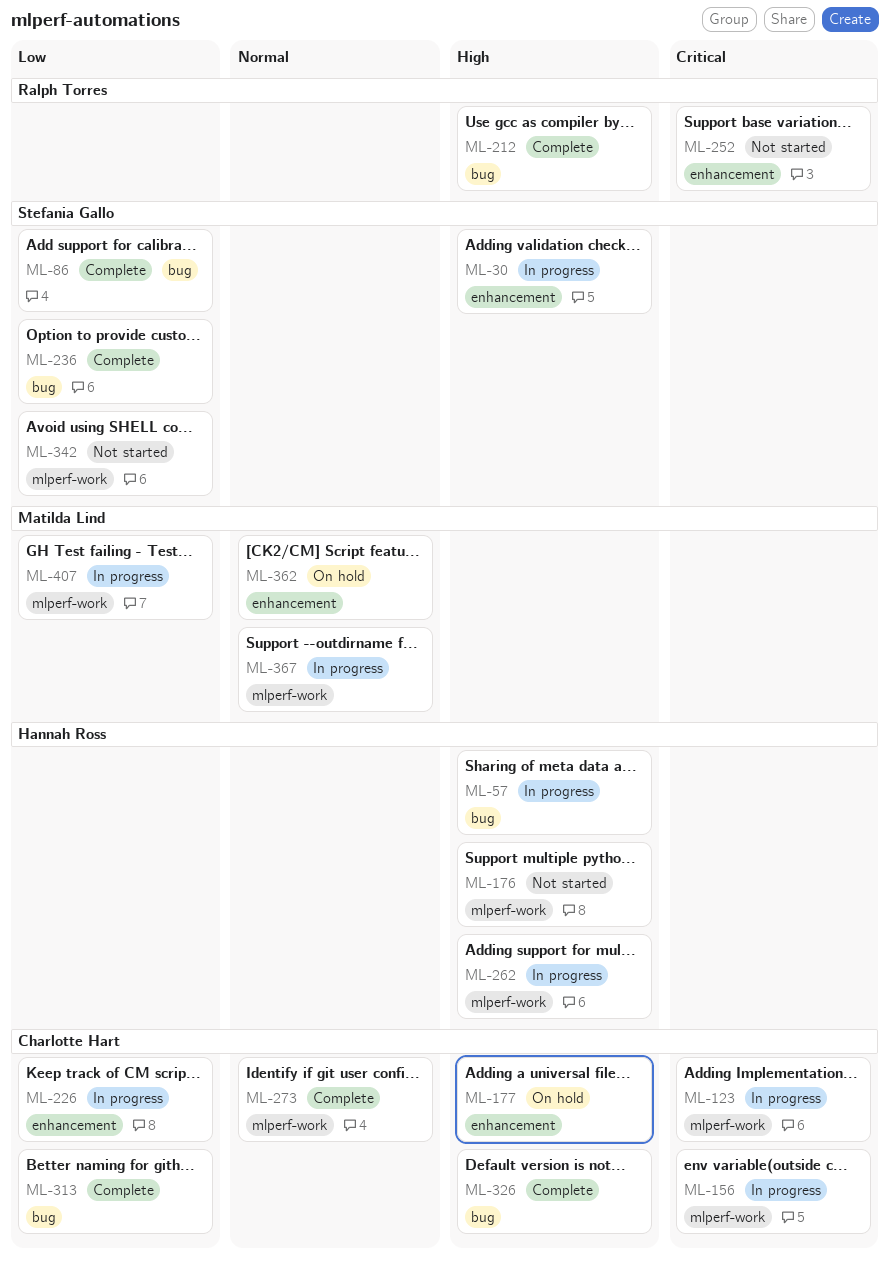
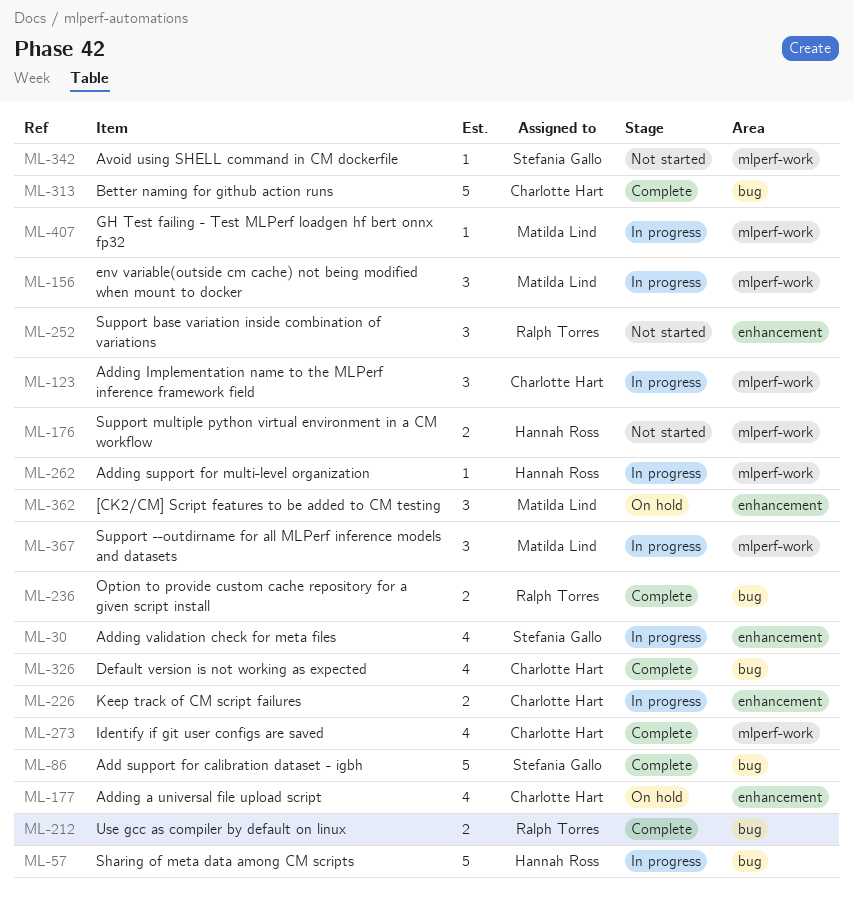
ML-156, owner: Charlotte Hart -> Matilda Lind
ML-236, owner: Stefania Gallo -> Ralph Torres

